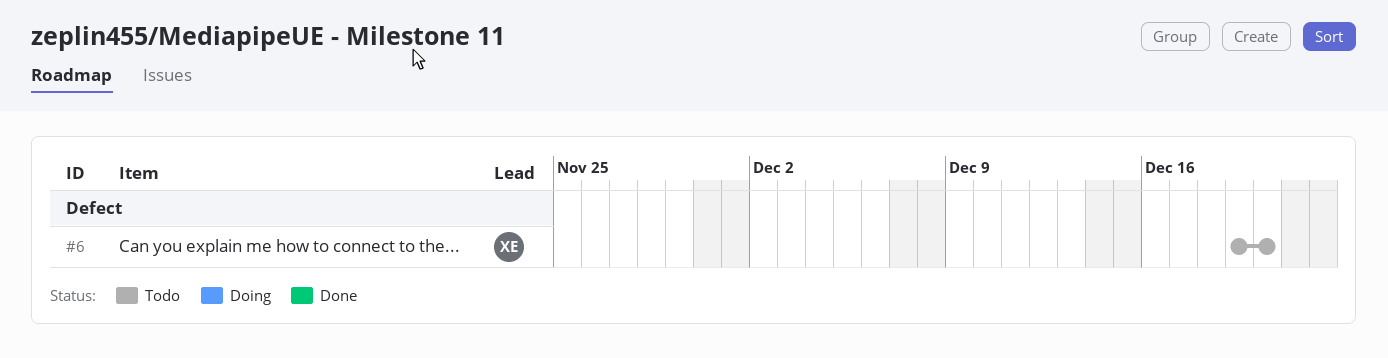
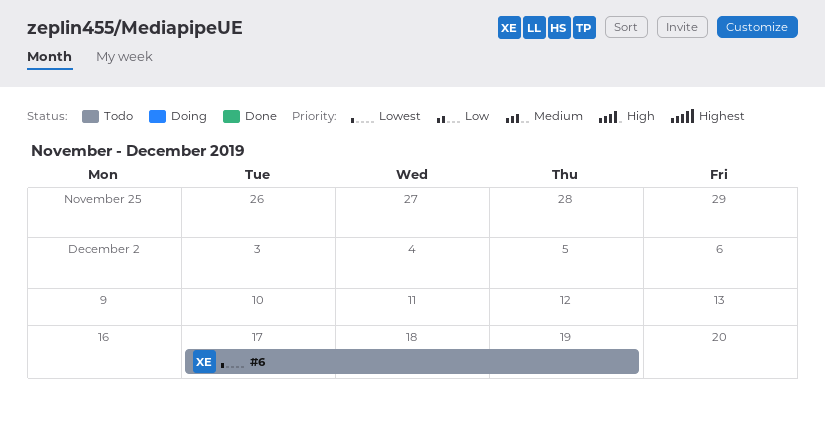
#6, start: Dec 19 -> Dec 17
#6, due: Dec 20 -> Dec 19

